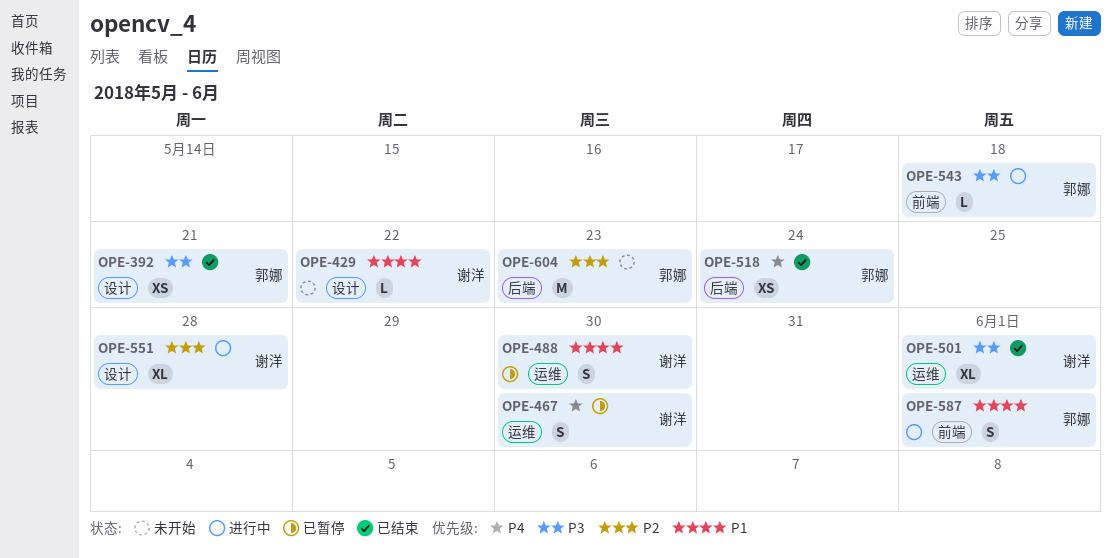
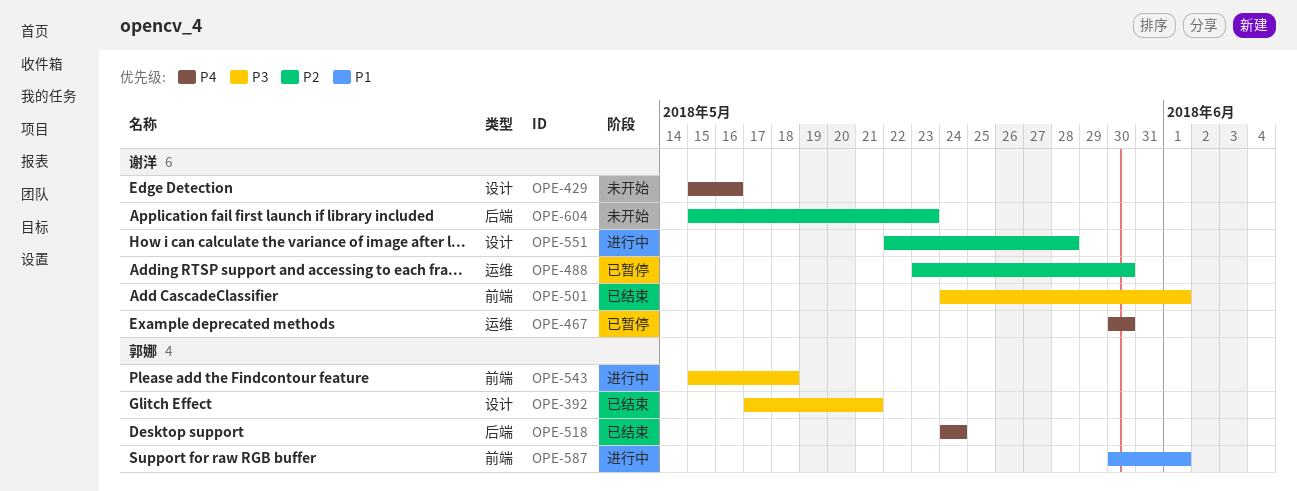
OPE-429, priority: P1 -> P4
OPE-429, due: May 22 -> May 16
OPE-488, priority: P1 -> P2
OPE-501, label: 运维 -> 前端
OPE-604, owner: 郭娜 -> 谢洋

